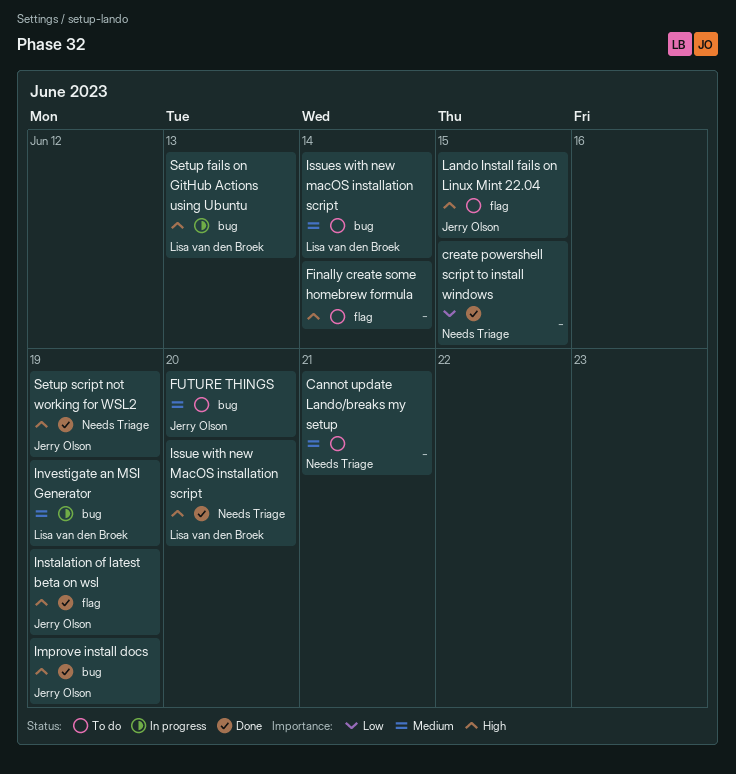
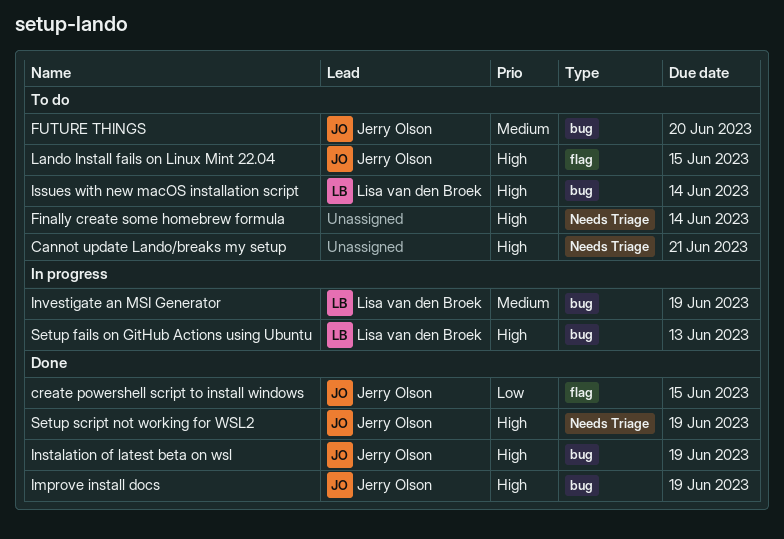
Cannot update Lando/breaks my setup, priority: Medium -> High
create powershell script to install windows, owner: none -> Jerry Olson
create powershell script to install windows, label: Needs Triage -> flag
Finally create some homebrew formula, label: flag -> Needs Triage
Instalation of latest beta on wsl, label: flag -> bug
Issue with new MacOS installation script: present -> none
Issues with new macOS installation script, priority: Medium -> High

